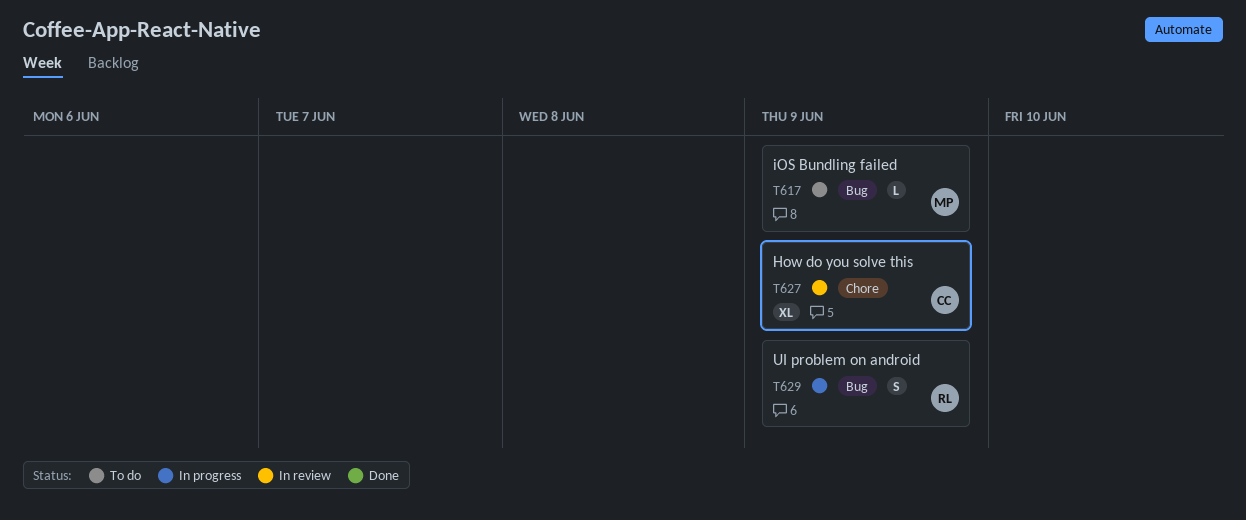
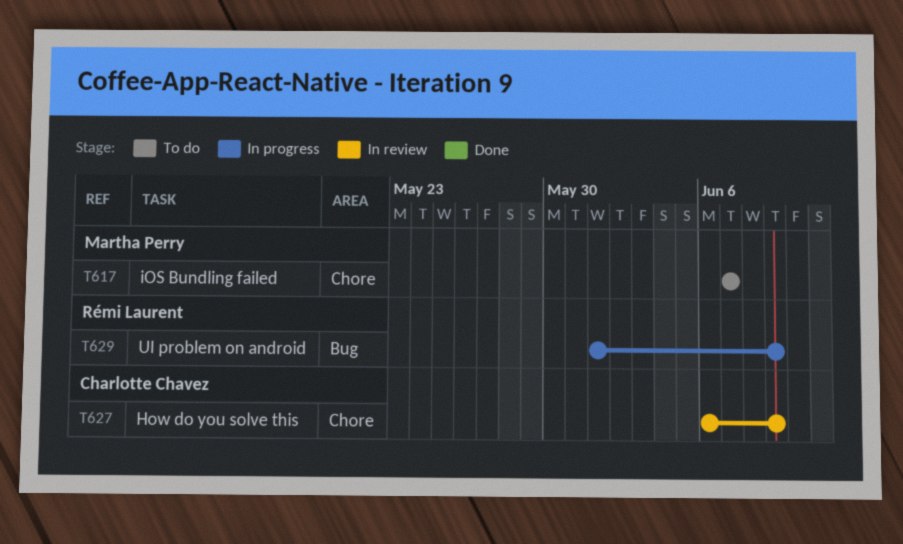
T617, label: Bug -> Chore
T617, due: Jun 9 -> Jun 7

